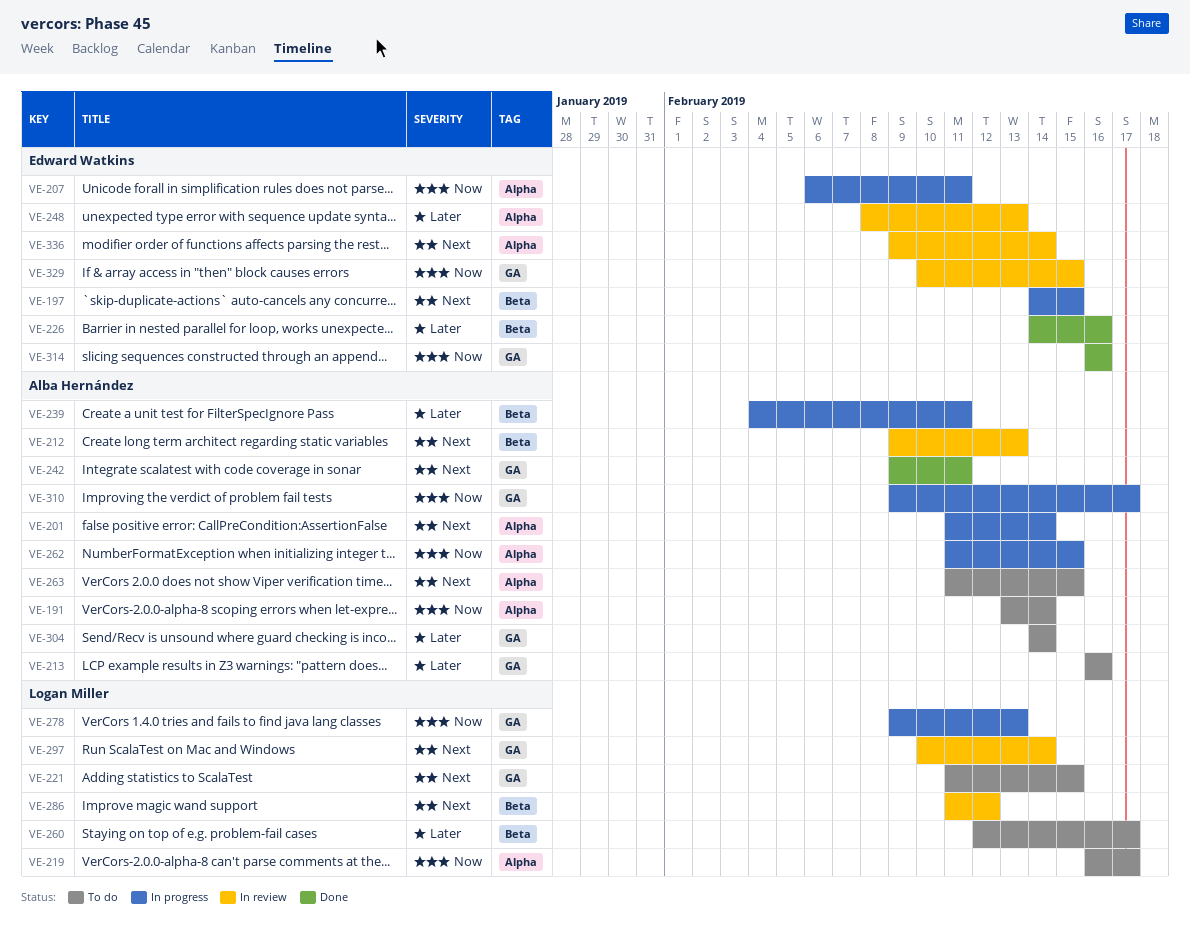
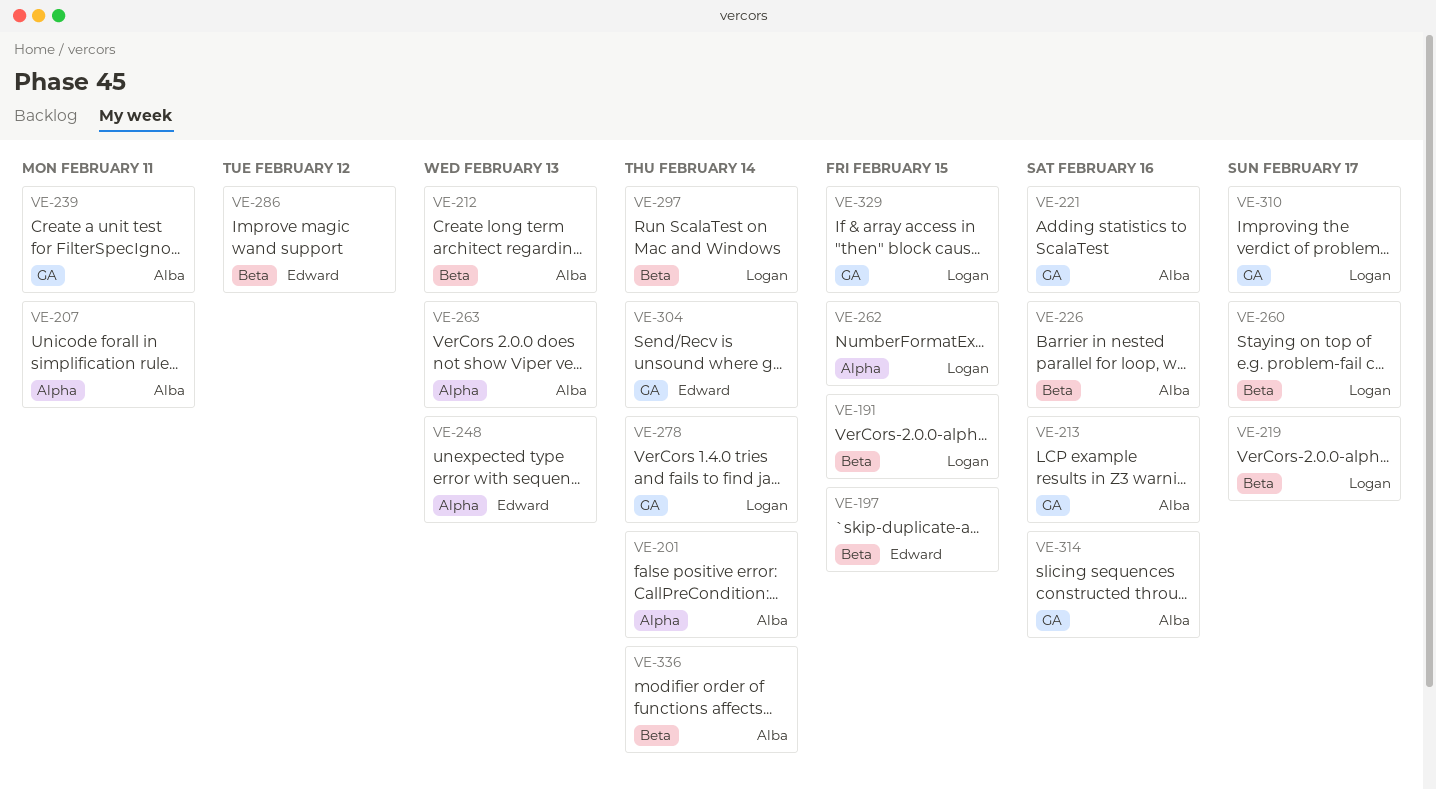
VE-191, owner: Alba Hernández -> Logan Miller
VE-191, label: Alpha -> Beta
VE-191, due: Feb 14 -> Feb 15
VE-207, owner: Edward Watkins -> Alba Hernández
VE-219, label: Alpha -> Beta
VE-221, owner: Logan Miller -> Alba Hernández
VE-221, due: Feb 15 -> Feb 16
VE-226, owner: Edward Watkins -> Alba Hernández
VE-239, label: Beta -> GA
VE-242: present -> none
VE-262, owner: Alba Hernández -> Logan Miller
VE-263, due: Feb 15 -> Feb 13
VE-278, due: Feb 13 -> Feb 14
VE-286, owner: Logan Miller -> Edward Watkins
VE-297, label: GA -> Beta
VE-304, owner: Alba Hernández -> Edward Watkins
VE-310, owner: Alba Hernández -> Logan Miller
VE-314, owner: Edward Watkins -> Alba Hernández
VE-329, owner: Edward Watkins -> Logan Miller
VE-336, owner: Edward Watkins -> Alba Hernández
VE-336, label: Alpha -> Beta

